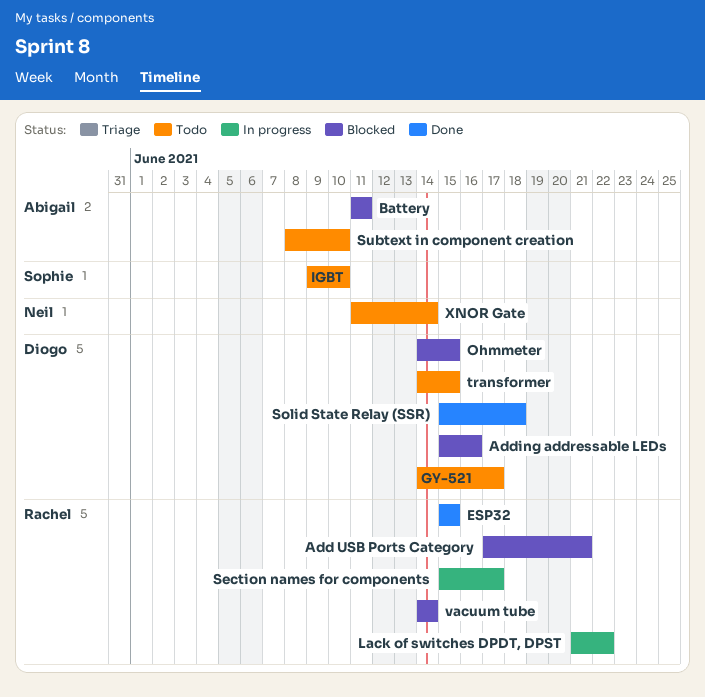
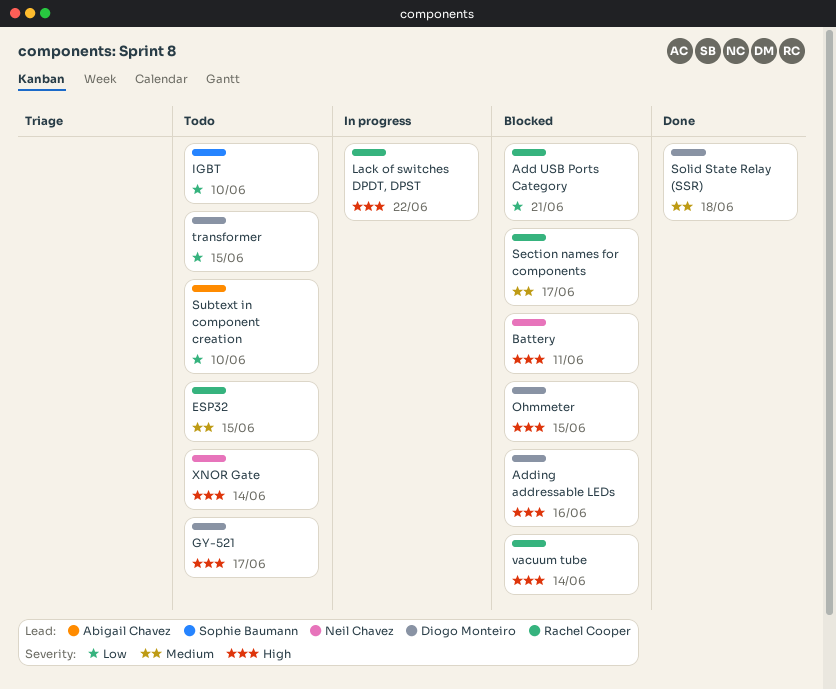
Battery, owner: Abigail Chavez -> Neil Chavez
ESP32, status: Done -> Todo
Section names for components, status: In progress -> Blocked

